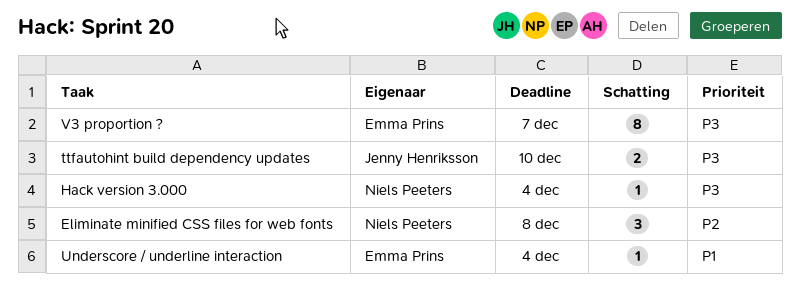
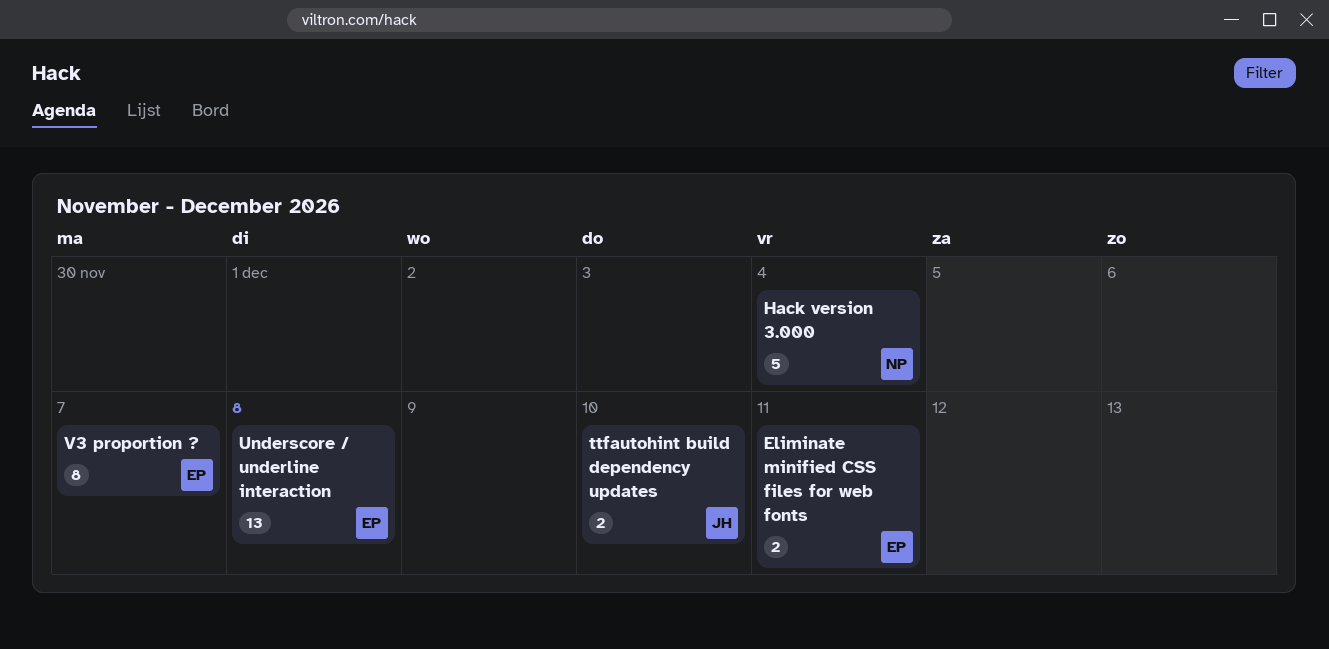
Eliminate minified CSS files for web fonts, owner: Niels Peeters -> Emma Prins
Eliminate minified CSS files for web fonts, estimate: 3 -> 2
Eliminate minified CSS files for web fonts, due: Dec 8 -> Dec 11
Hack version 3.000, estimate: 1 -> 5
Underscore / underline interaction, estimate: 1 -> 13
Underscore / underline interaction, due: Dec 4 -> Dec 8

